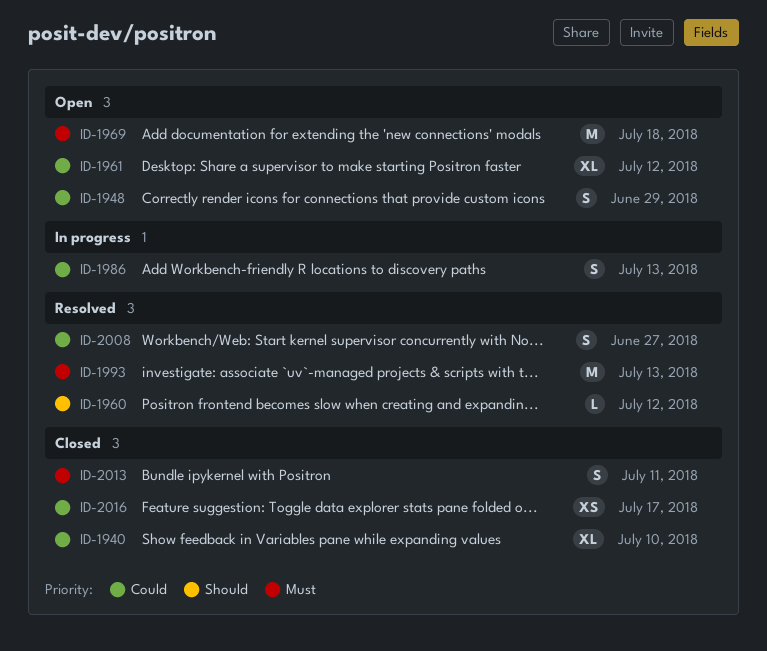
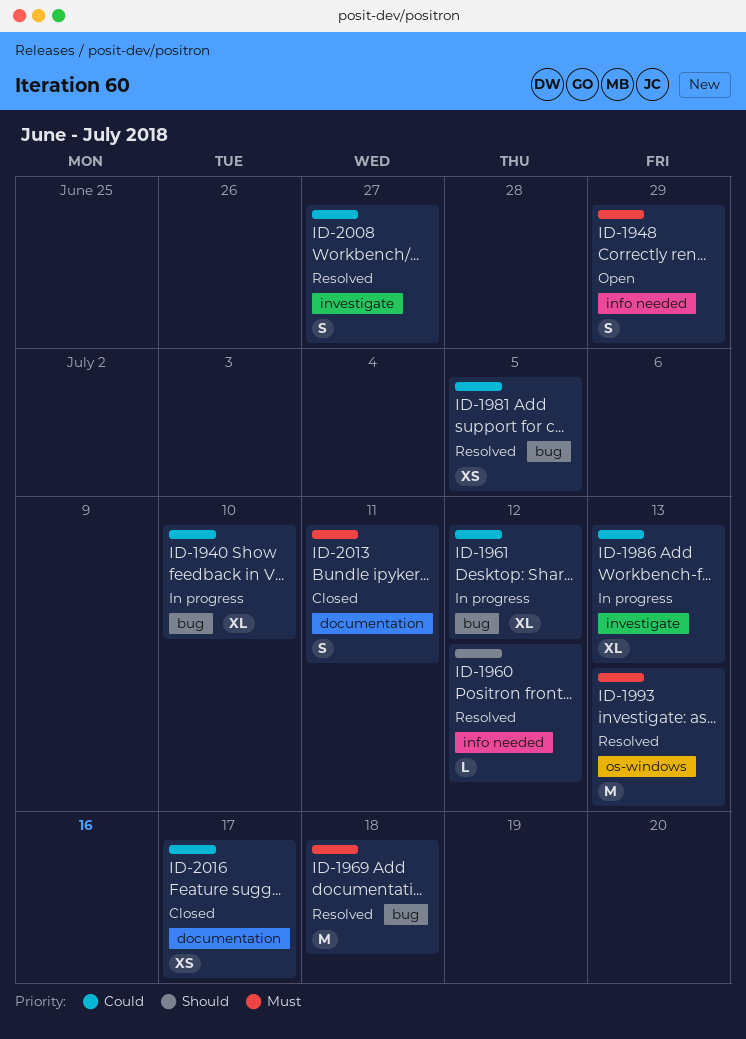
ID-1940, status: Closed -> In progress
ID-1948, priority: Could -> Must
ID-1961, status: Open -> In progress
ID-1969, status: Open -> Resolved
ID-1981: none -> present
ID-1986, estimate: S -> XL

